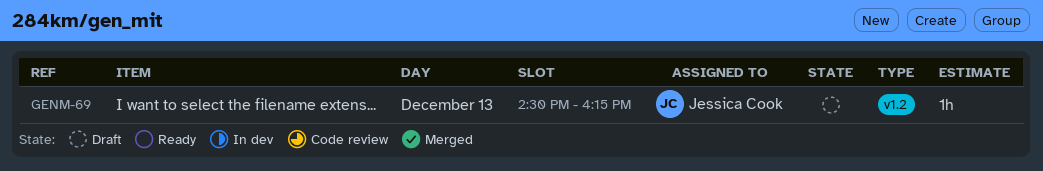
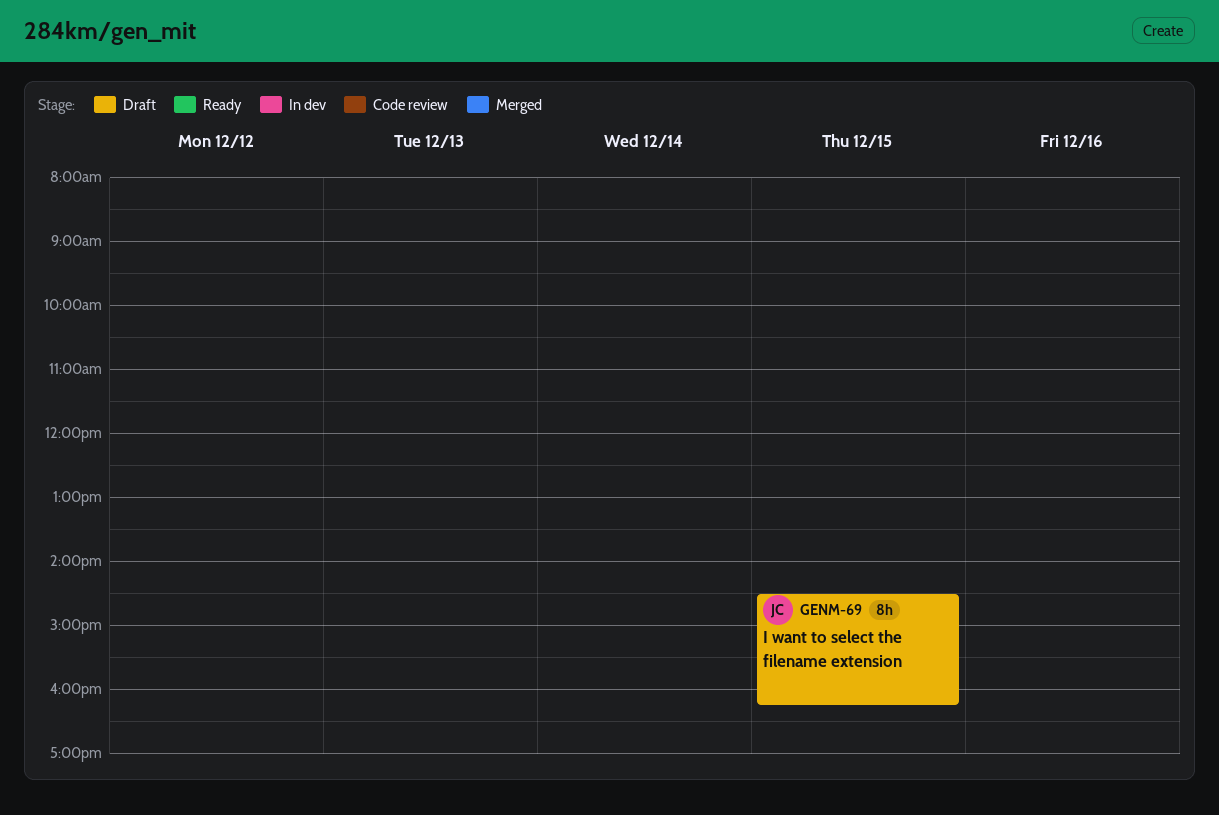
GENM-69, estimate: 1h -> 8h
GENM-69, day: Dec 13 -> Dec 15

